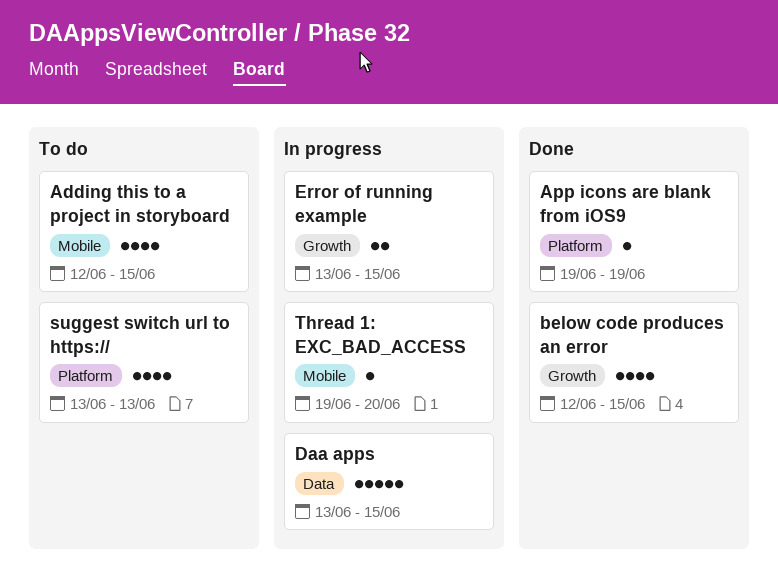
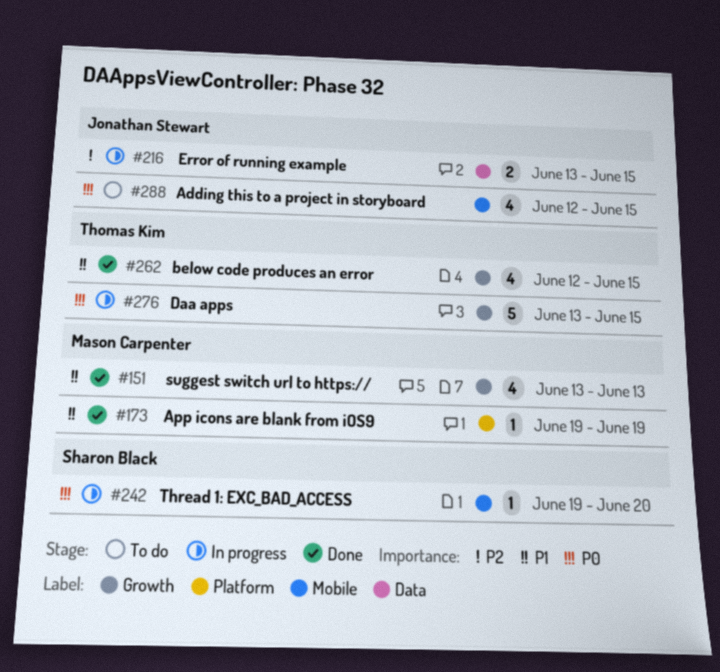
Daa apps, label: Data -> Growth
Error of running example, label: Growth -> Data
suggest switch url to https://, status: To do -> Done
suggest switch url to https://, label: Platform -> Growth

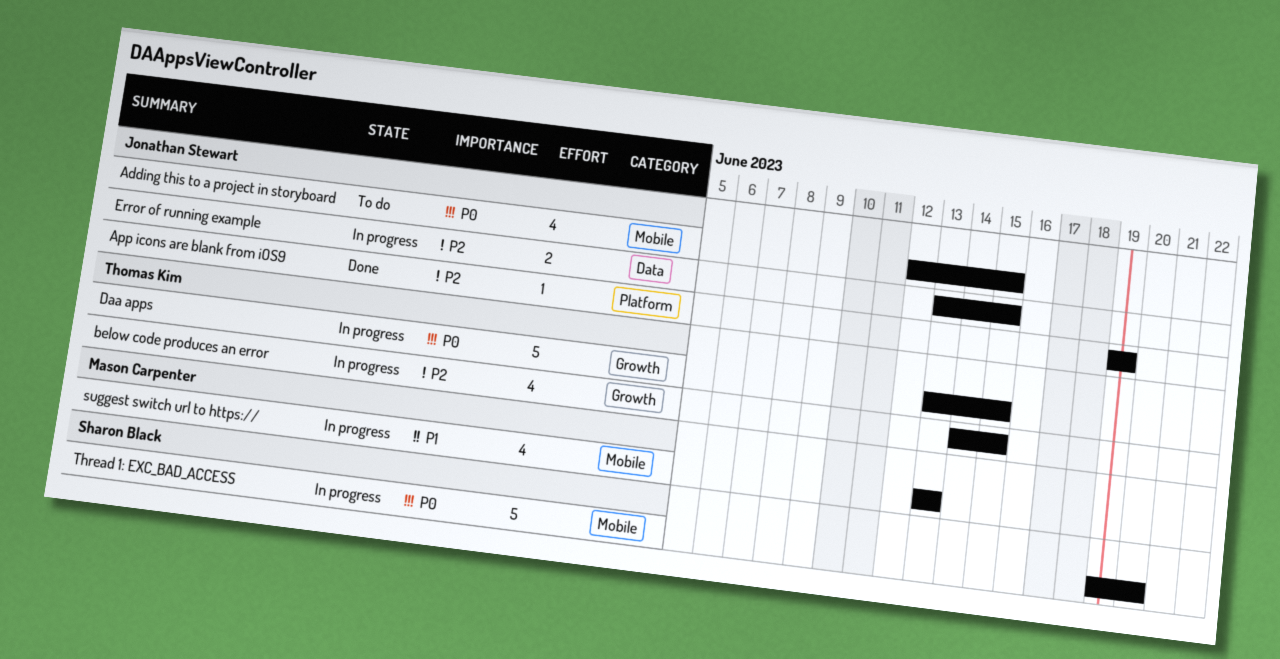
App icons are blank from iOS9, owner: Mason Carpenter -> Jonathan Stewart
App icons are blank from iOS9, priority: P1 -> P2
below code produces an error, status: Done -> In progress
below code produces an error, priority: P1 -> P2
below code produces an error, start: Jun 12 -> Jun 14
suggest switch url to https://, status: Done -> In progress
suggest switch url to https://, label: Growth -> Mobile
Thread 1: EXC_BAD_ACCESS, estimate: 1 -> 5

